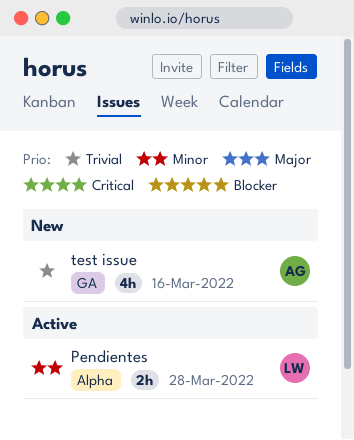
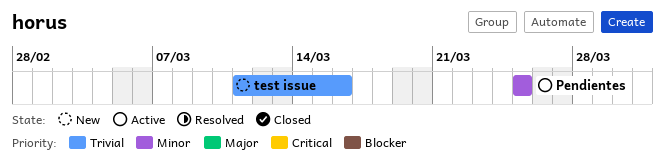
Pendientes, due: Mar 28 -> Mar 25

